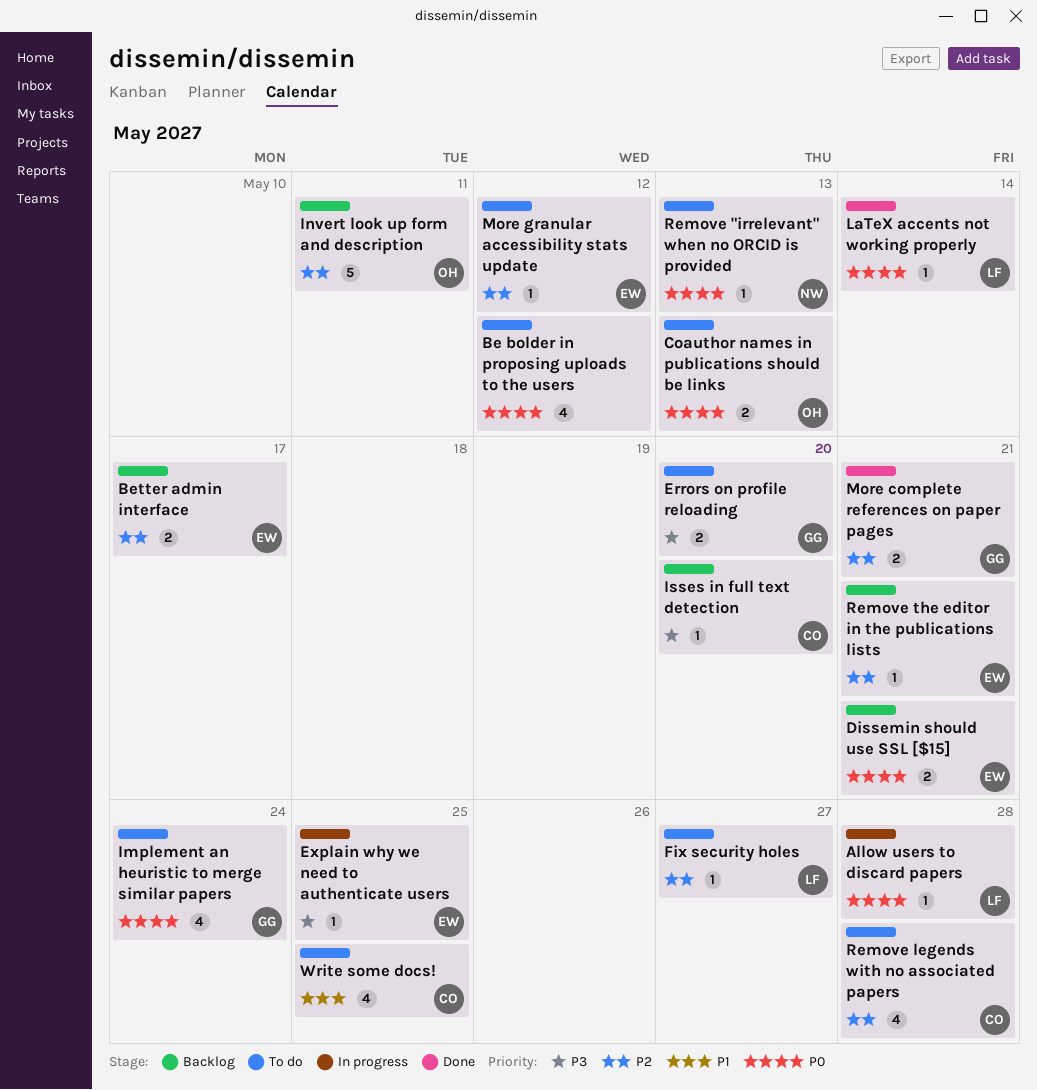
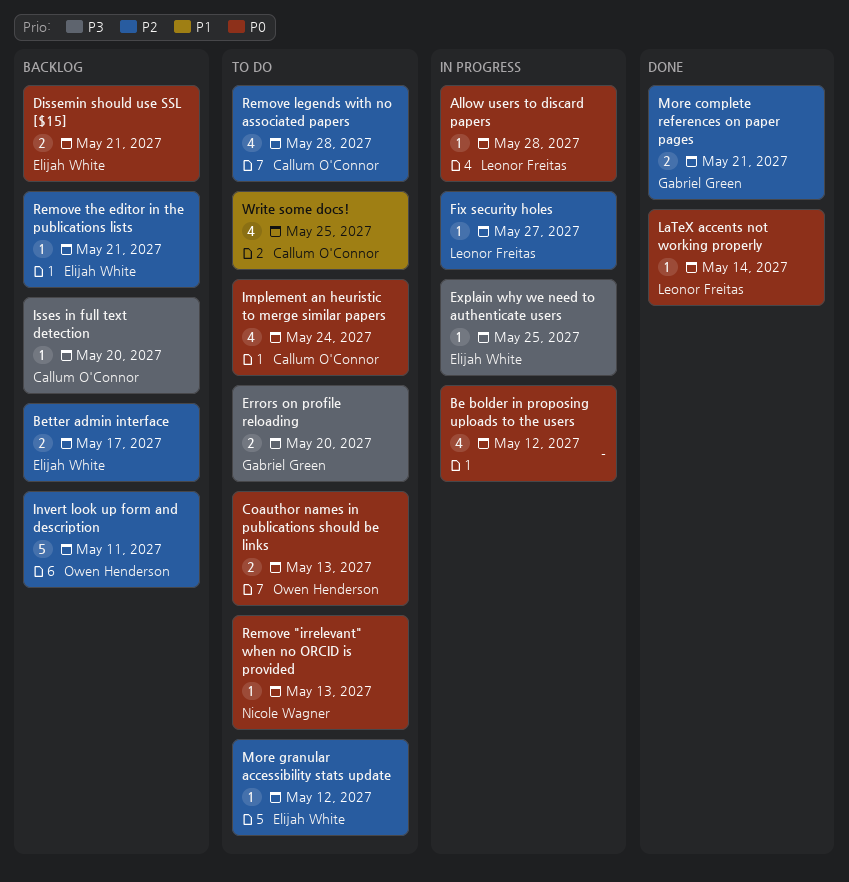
Be bolder in proposing uploads to the users, status: To do -> In progress
Fix security holes, status: To do -> In progress
Implement an heuristic to merge similar papers, owner: Gabriel Green -> Callum O'Connor

